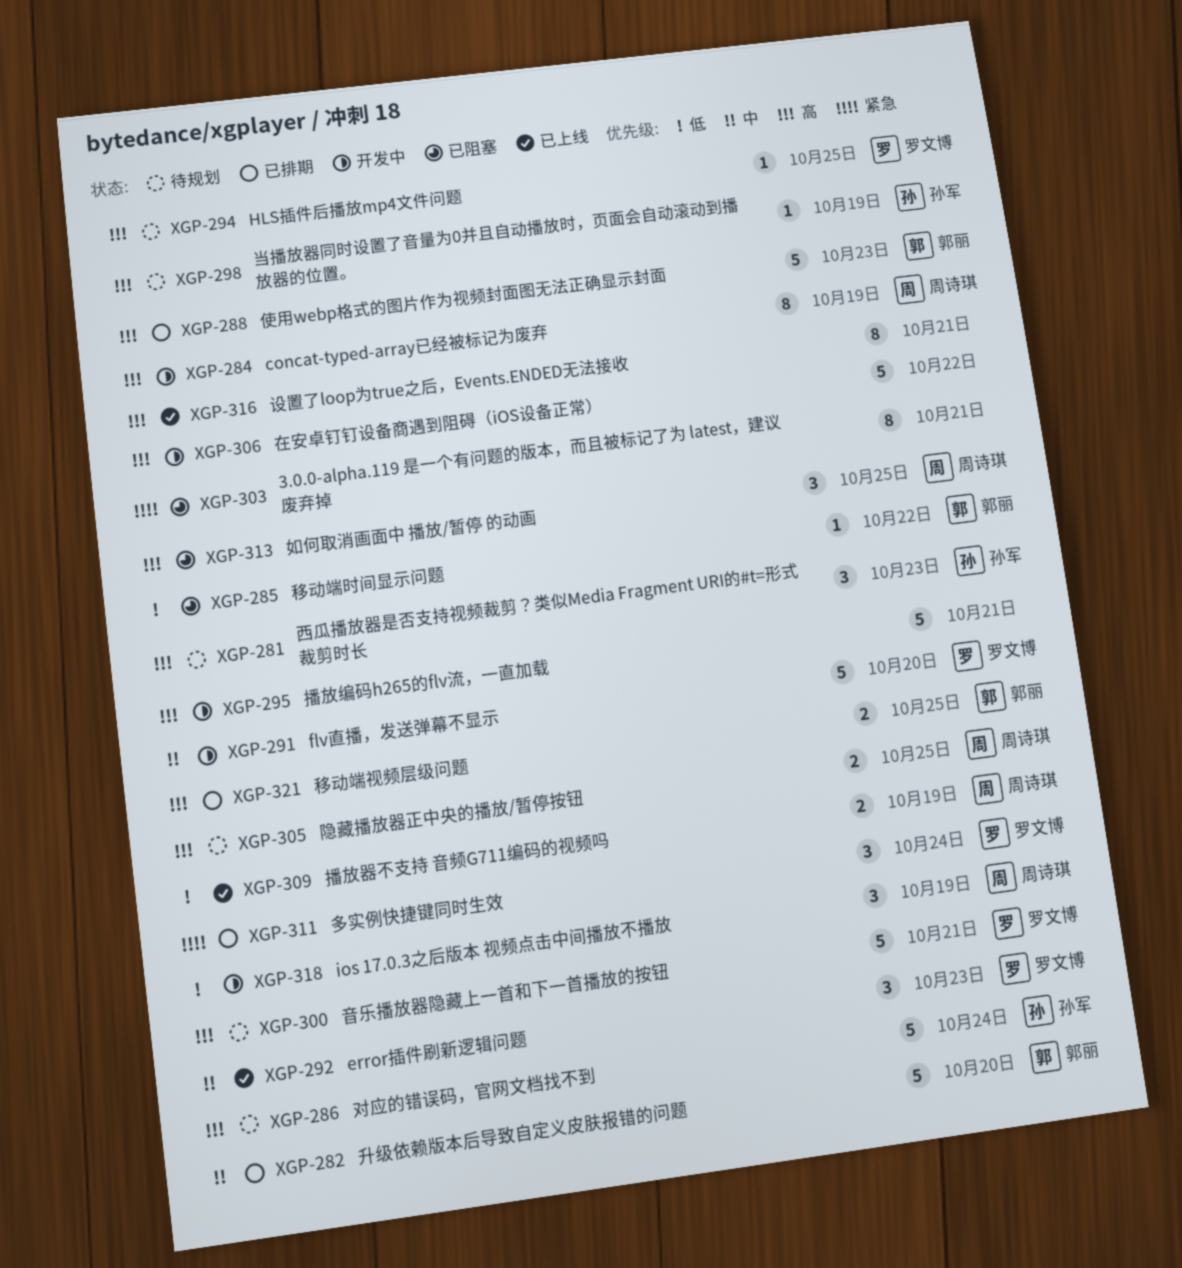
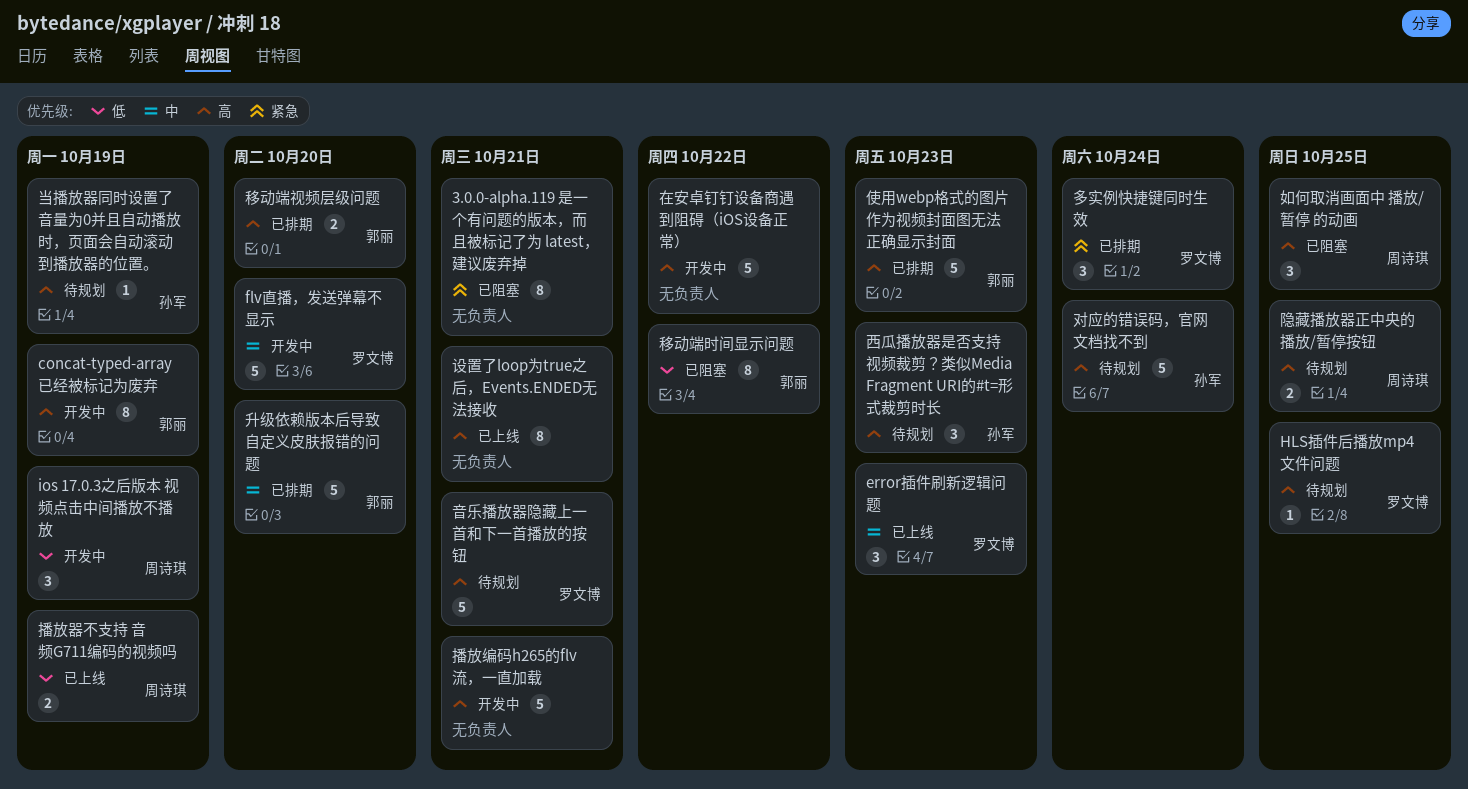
concat-typed-array已经被标记为废弃, owner: 周诗琪 -> 郭丽
移动端时间显示问题, estimate: 1 -> 8
移动端视频层级问题, due: Oct 25 -> Oct 20

